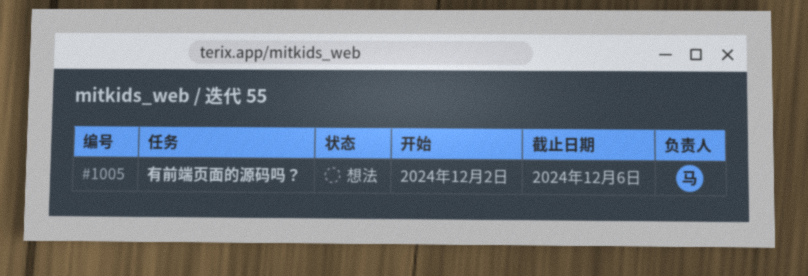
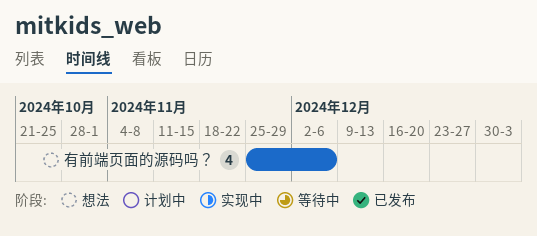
有前端页面的源码吗？, start: Dec 2 -> Nov 25

